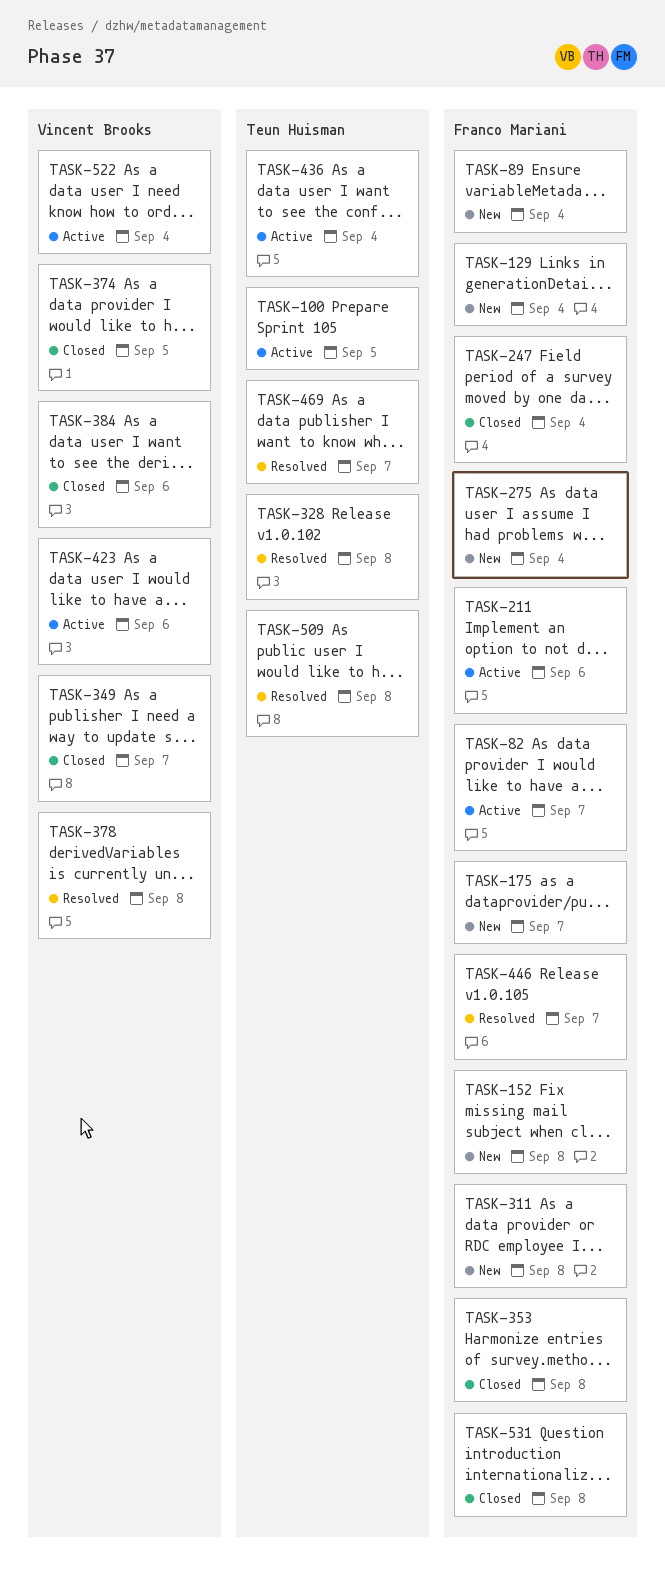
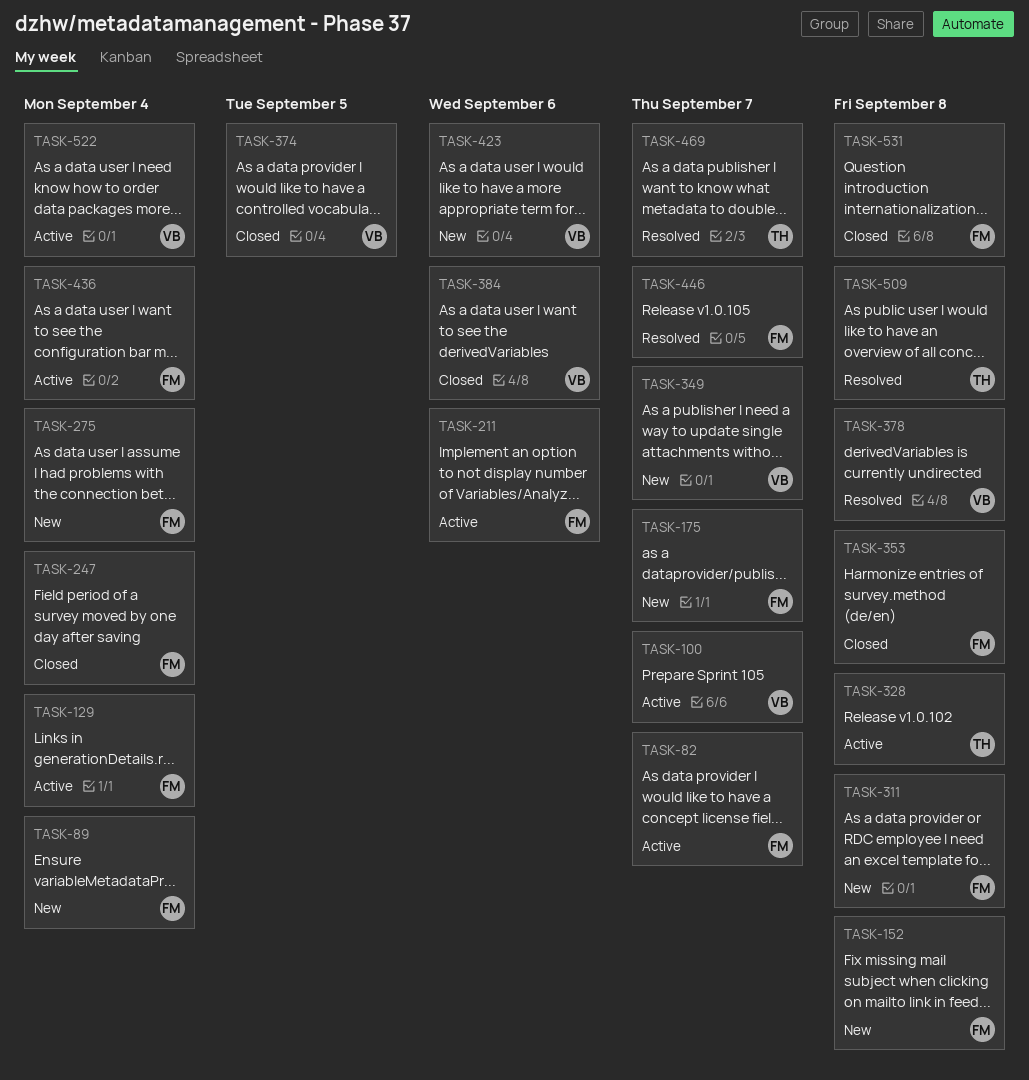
TASK-100, owner: Teun Huisman -> Vincent Brooks
TASK-100, due: Sep 5 -> Sep 7
TASK-129, status: New -> Active
TASK-328, status: Resolved -> Active
TASK-349, status: Closed -> New
TASK-423, status: Active -> New
TASK-436, owner: Teun Huisman -> Franco Mariani

